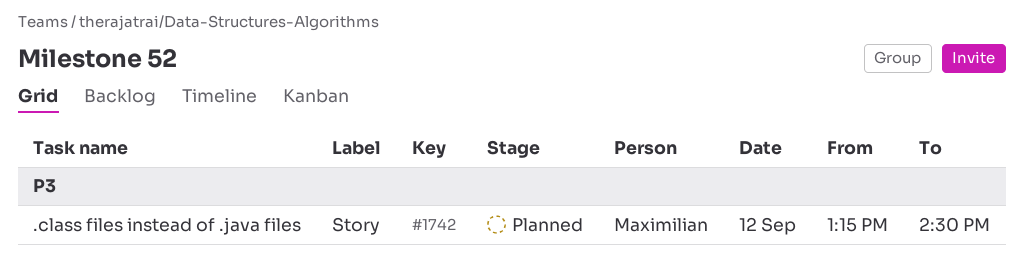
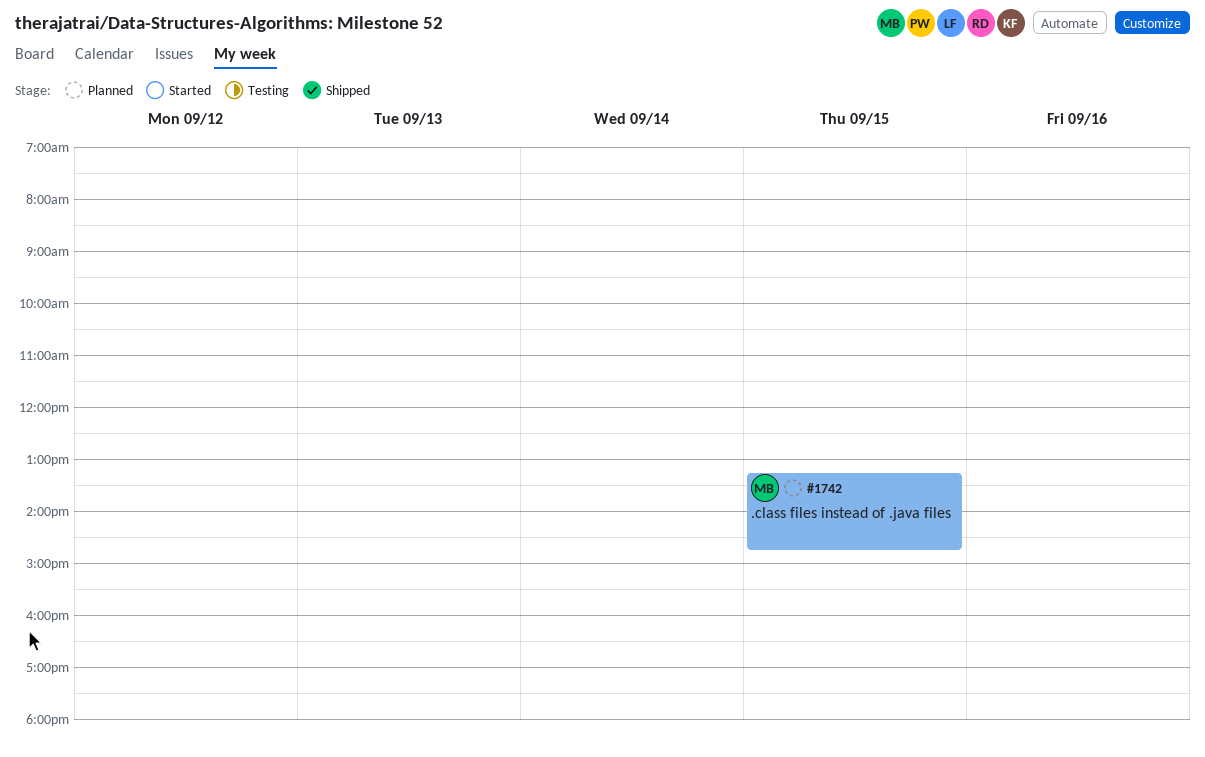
#1742, day: Sep 12 -> Sep 15
#1742, ends: 14:30 -> 14:45

